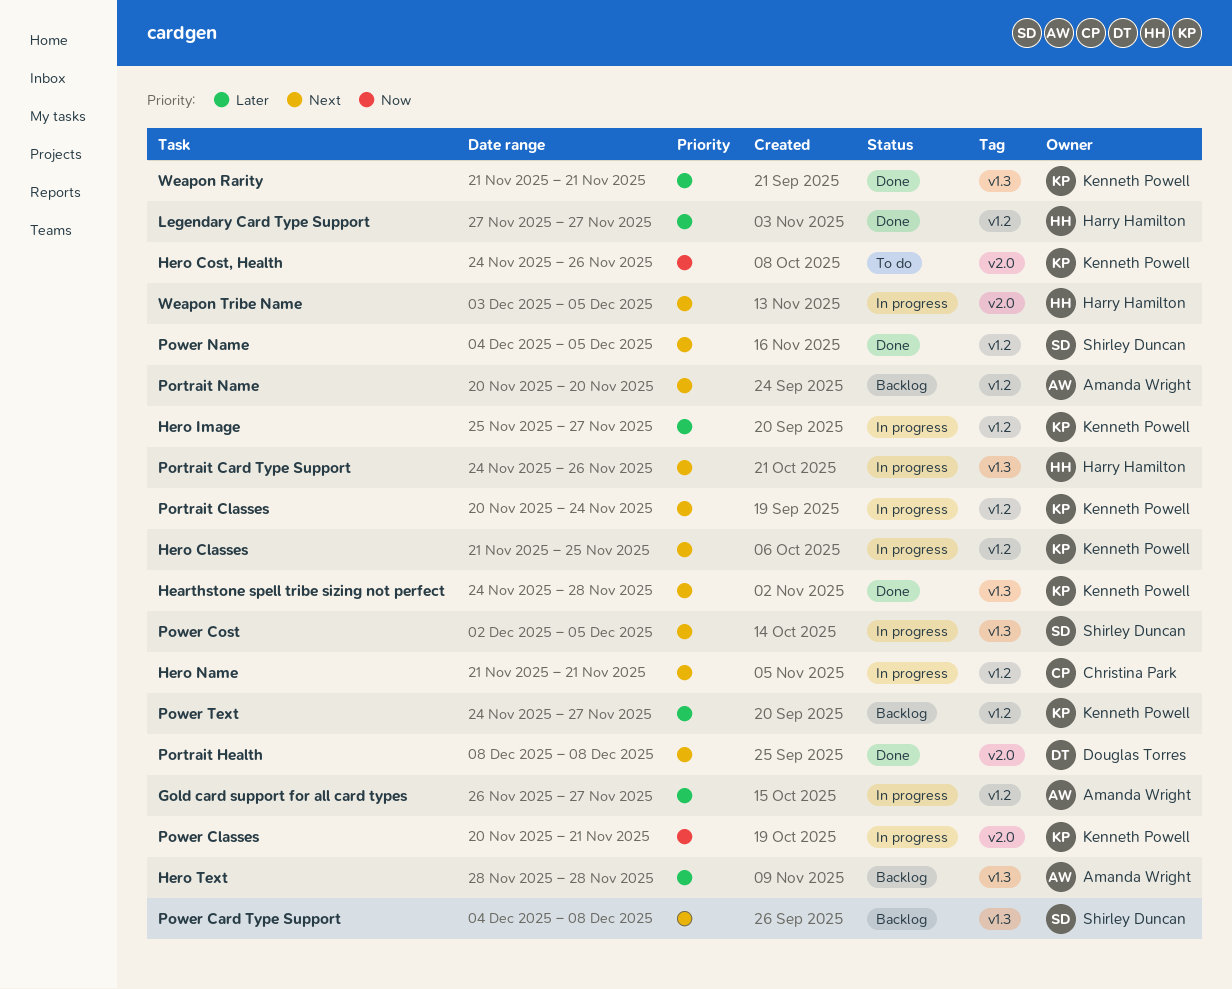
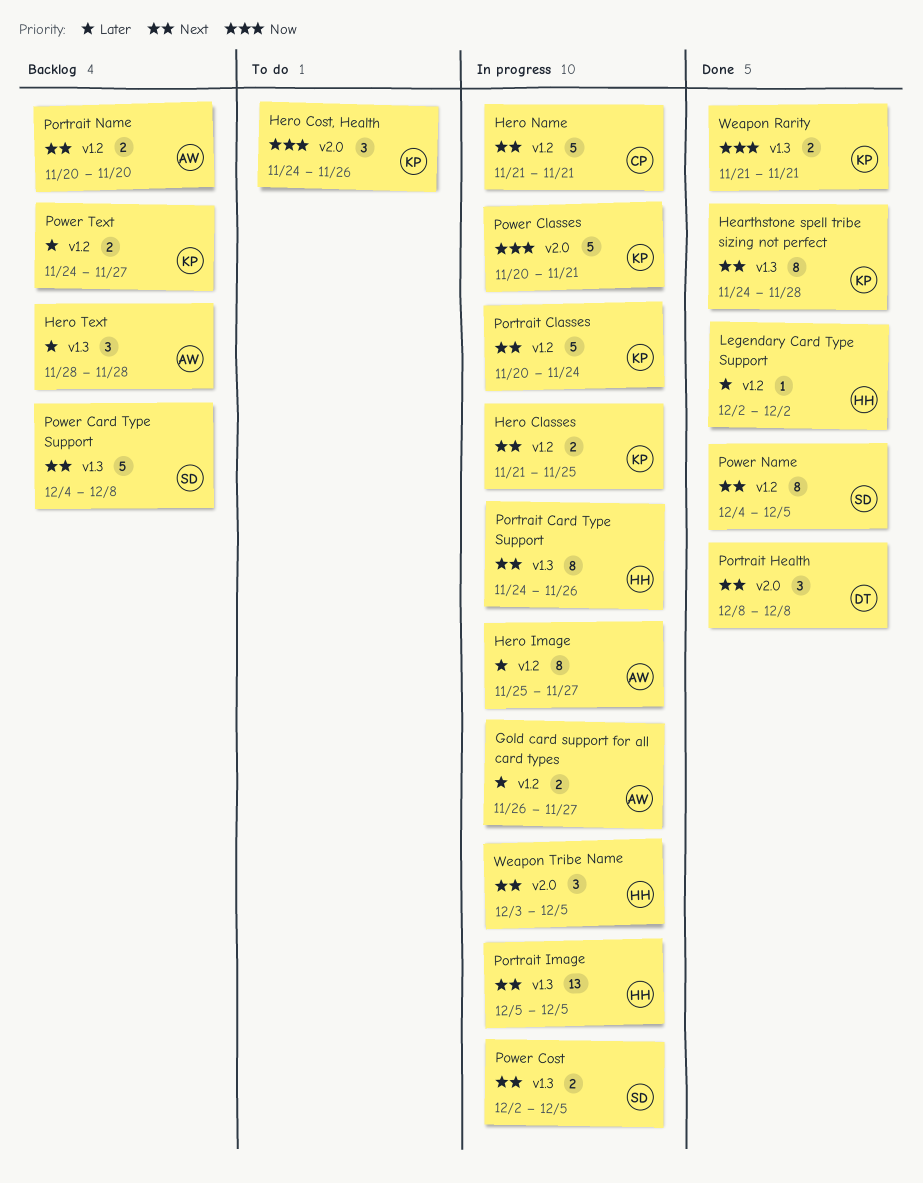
Hero Image, owner: Kenneth Powell -> Amanda Wright
Legendary Card Type Support, start: Nov 27 -> Dec 2
Legendary Card Type Support, due: Nov 27 -> Dec 2
Portrait Image: none -> present
Weapon Rarity, priority: Later -> Now

